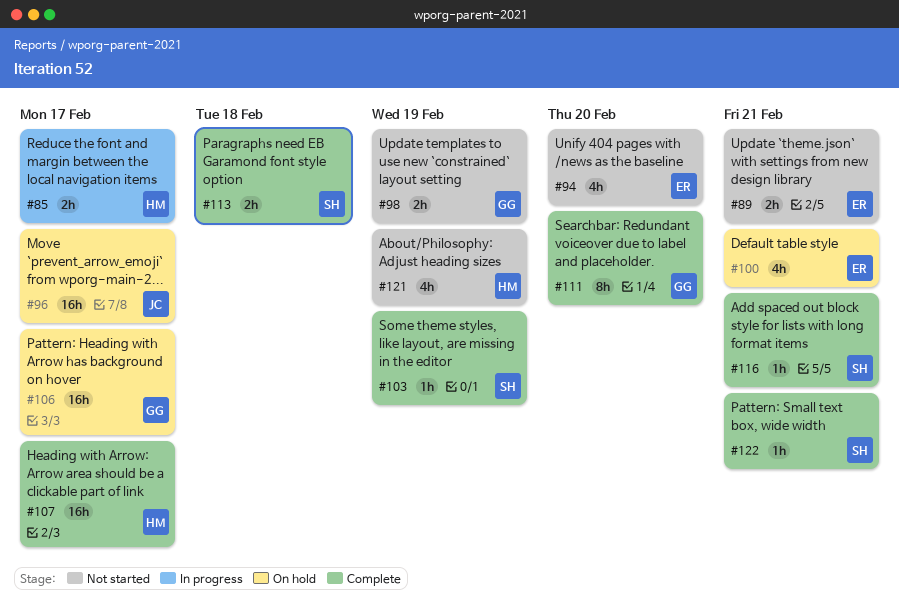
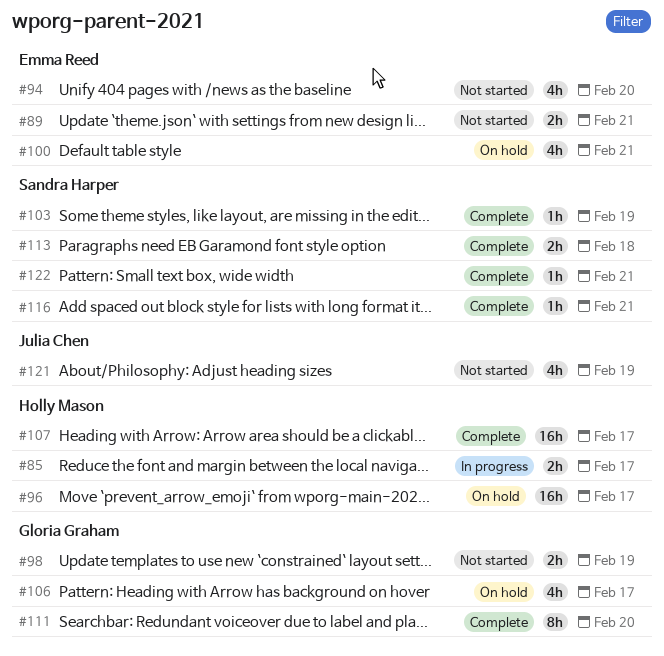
#96, owner: Julia Chen -> Holly Mason
#106, estimate: 16h -> 4h
#121, owner: Holly Mason -> Julia Chen

